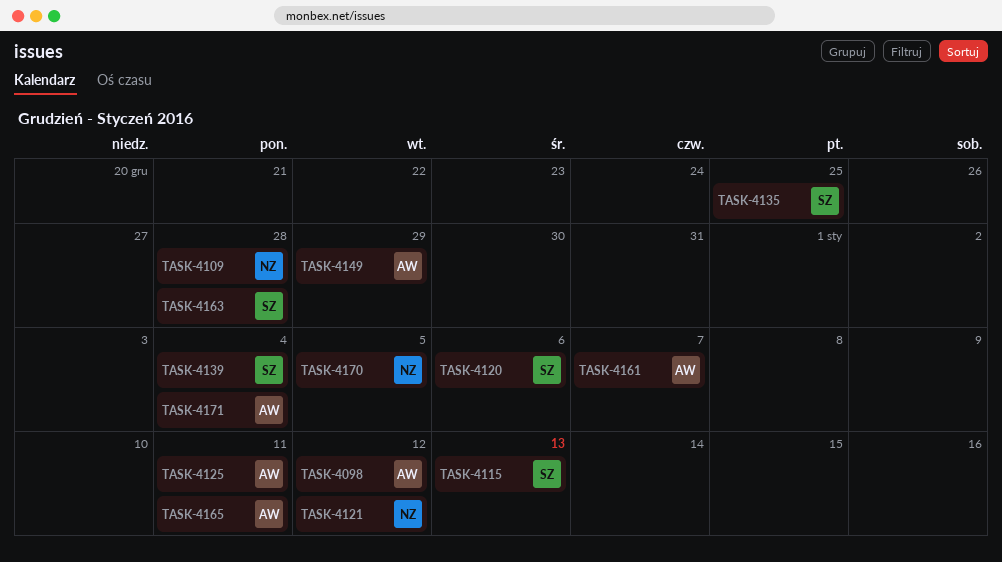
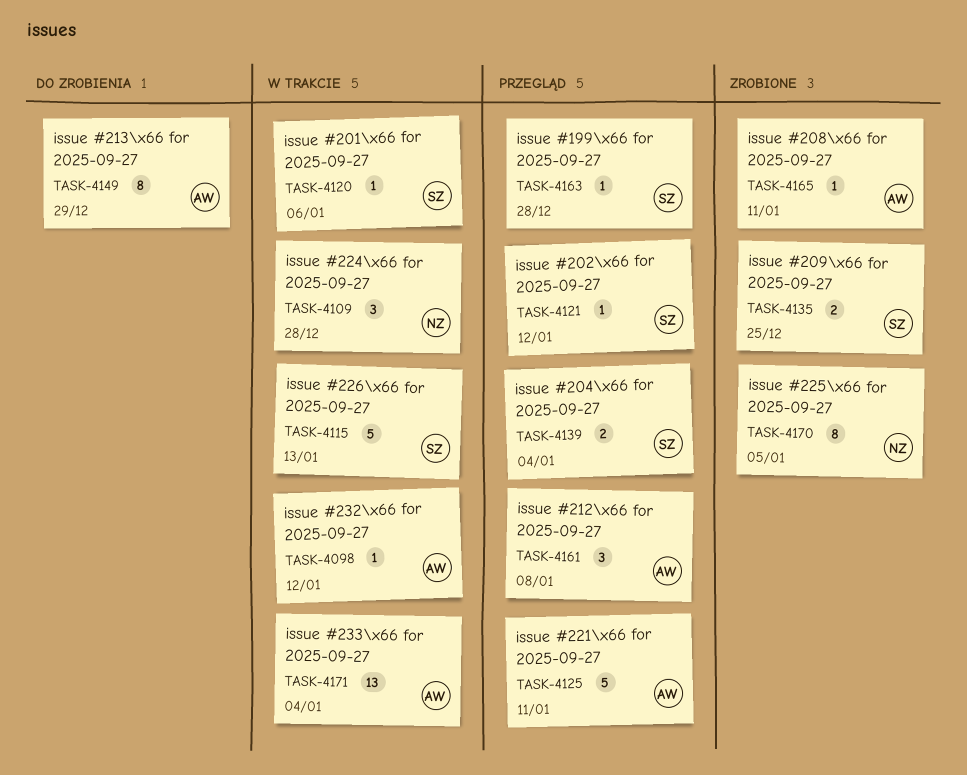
TASK-4121, owner: NZ -> SZ
TASK-4161, due: Jan 7 -> Jan 8

